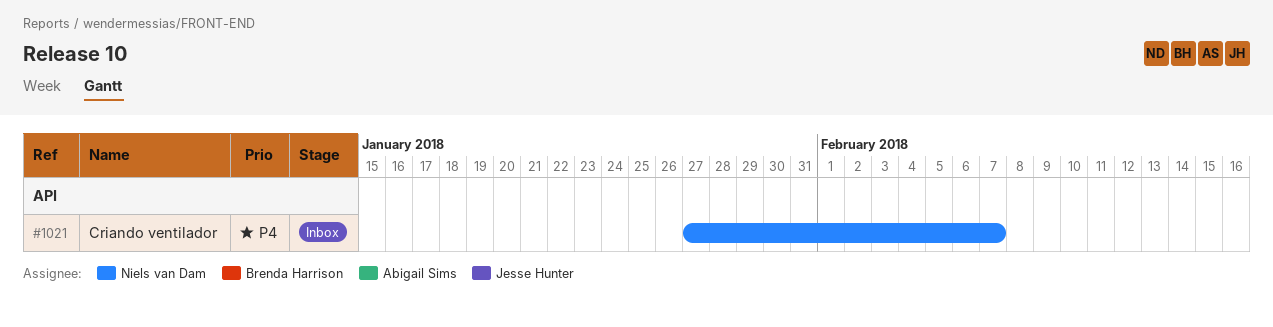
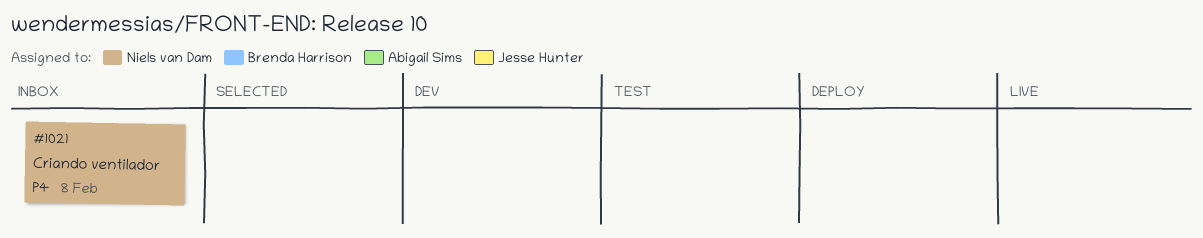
#1021, due: Feb 7 -> Feb 8

